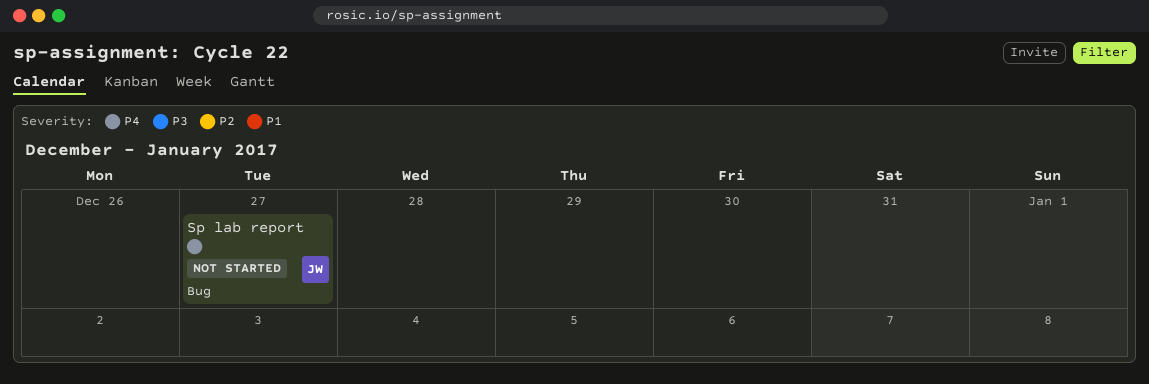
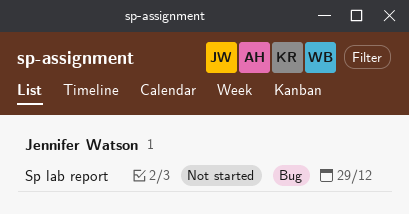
Sp lab report, due: Dec 27 -> Dec 29

